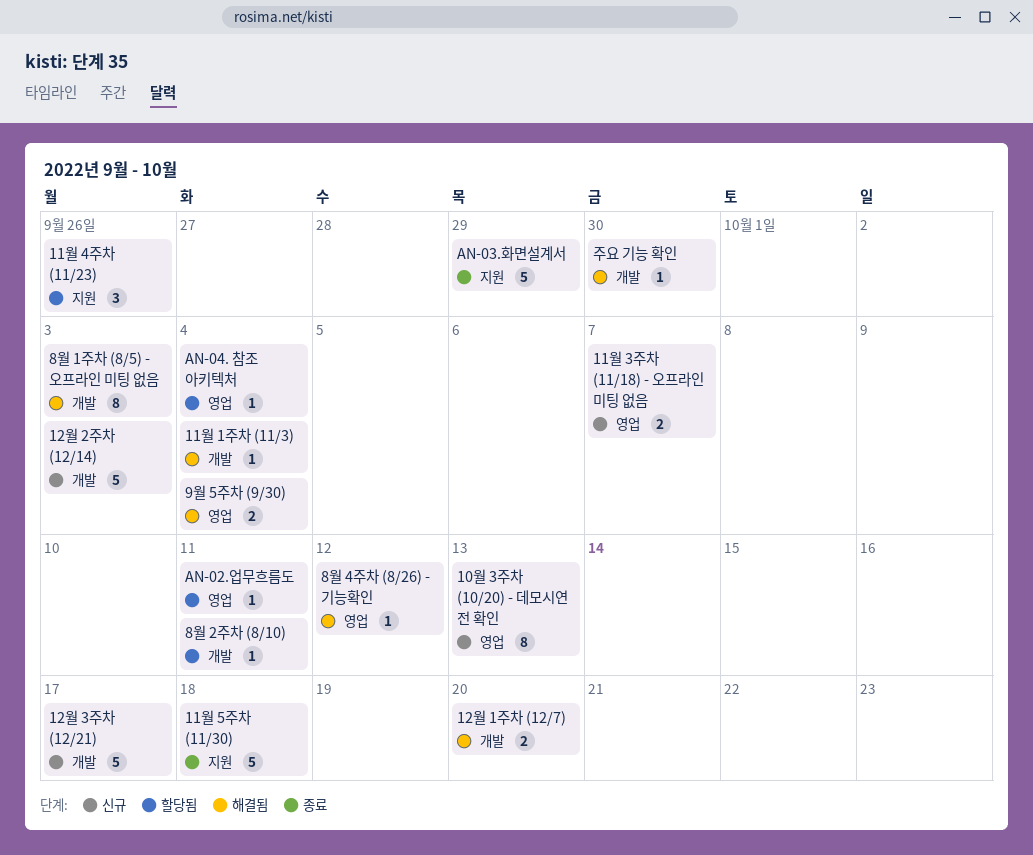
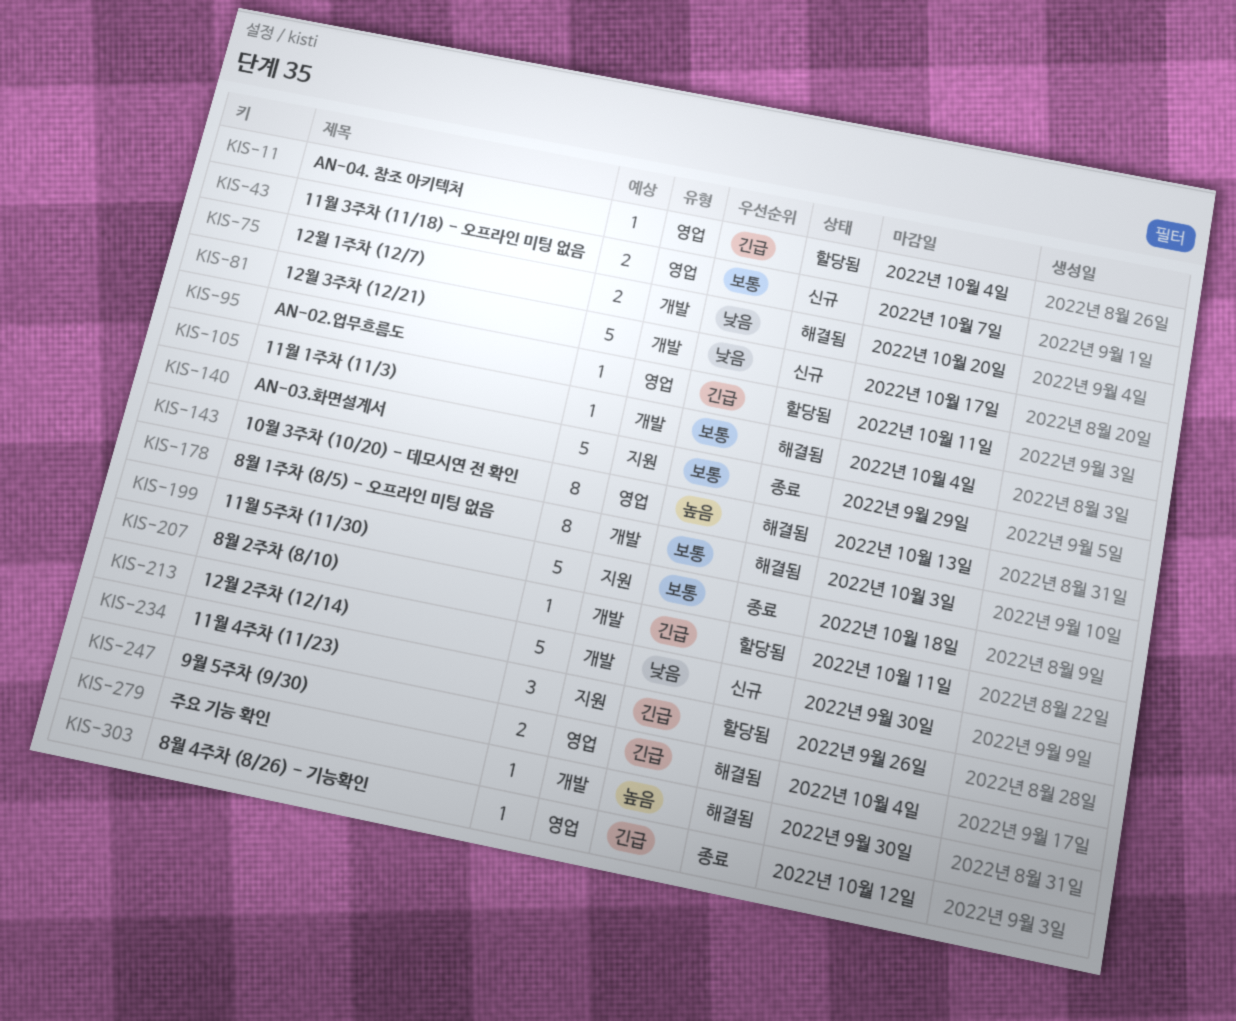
10월 3주차 (10/20) - 데모시연 전 확인, status: 신규 -> 해결됨
12월 2주차 (12/14), due: Oct 3 -> Sep 30
8월 4주차 (8/26) - 기능확인, status: 해결됨 -> 종료

